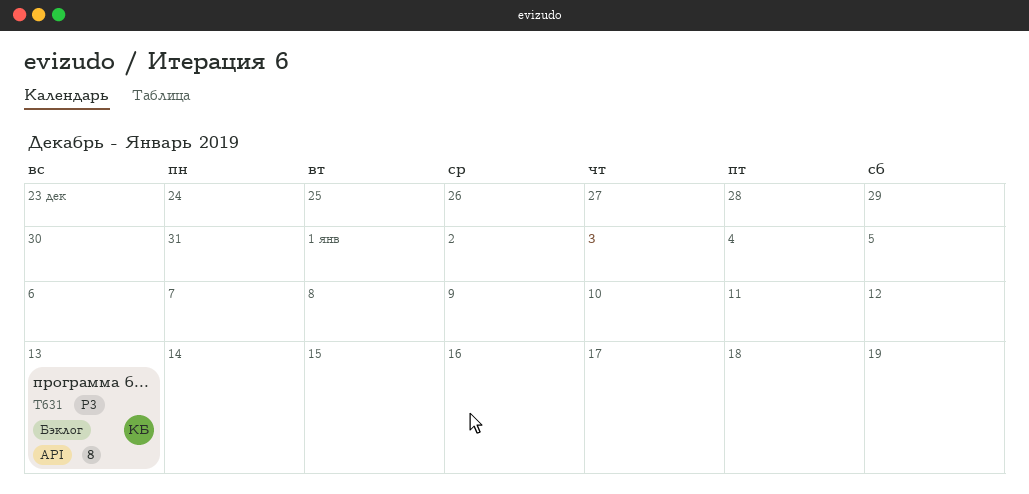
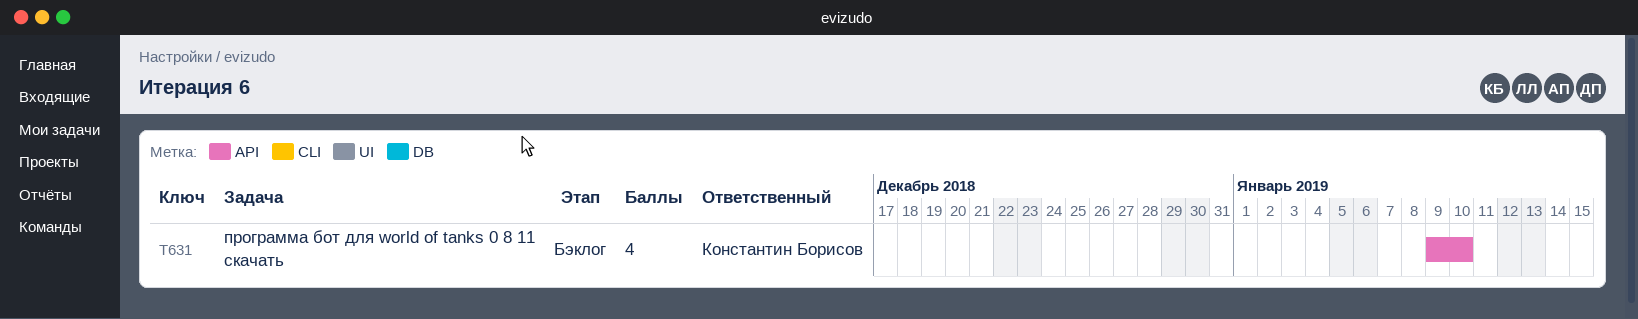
T631, estimate: 8 -> 4
T631, due: Jan 13 -> Jan 10

